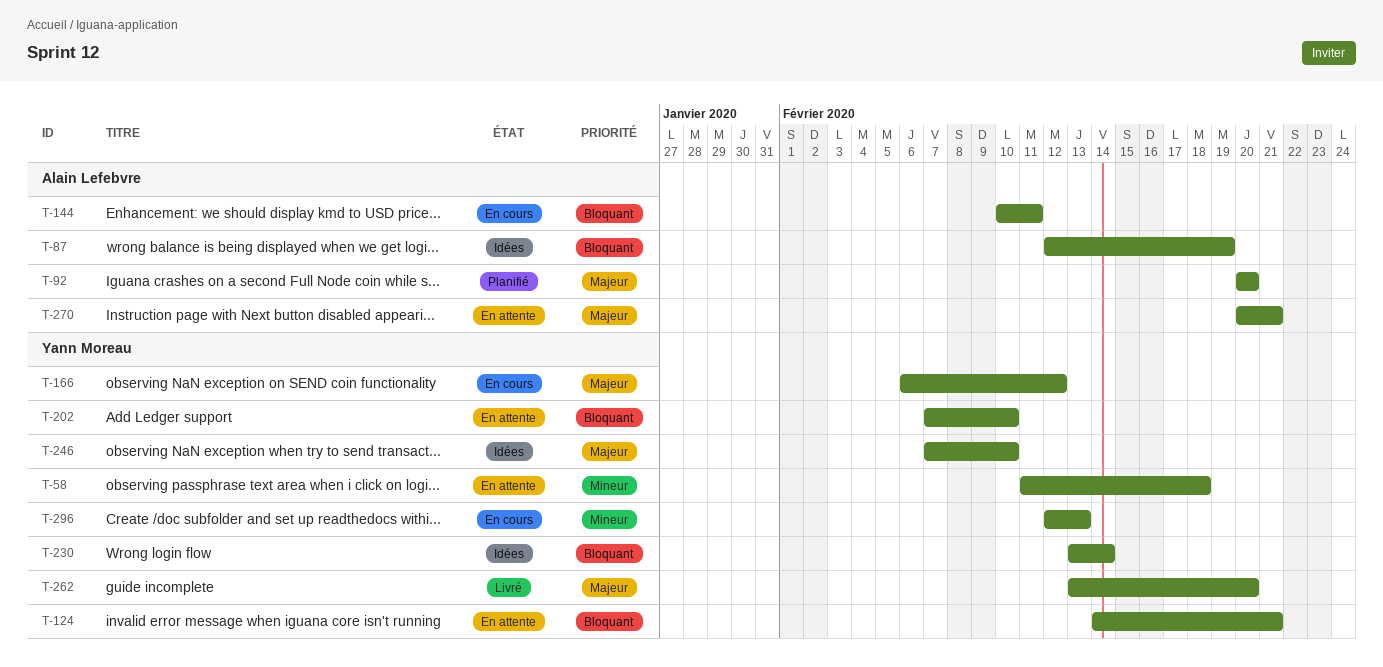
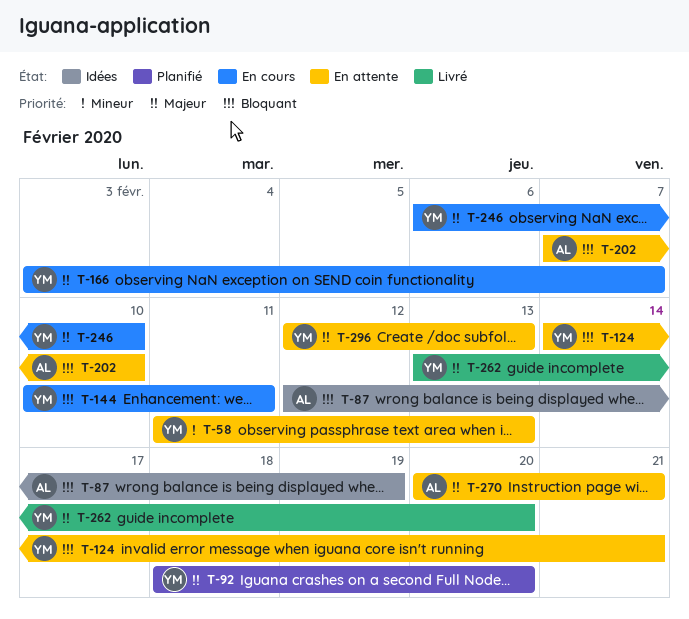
T-58, due: Feb 18 -> Feb 13
T-92, owner: Alain Lefebvre -> Yann Moreau
T-92, start: Feb 20 -> Feb 18
T-144, owner: Alain Lefebvre -> Yann Moreau
T-166, start: Feb 6 -> Feb 3
T-166, due: Feb 12 -> Feb 7
T-202, owner: Yann Moreau -> Alain Lefebvre
T-230: present -> none
T-246, status: Idées -> En cours
T-246, start: Feb 7 -> Feb 6
T-296, status: En cours -> En attente
T-296, priority: Mineur -> Majeur

